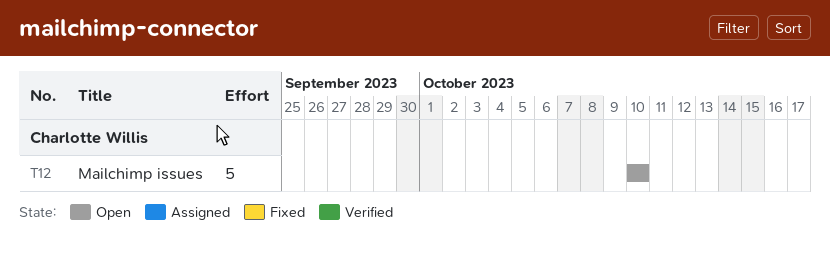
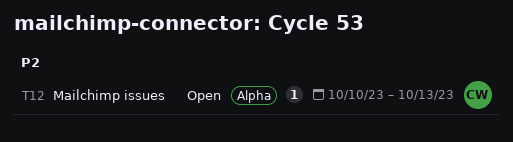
T12, estimate: 5 -> 1
T12, due: Oct 10 -> Oct 13

